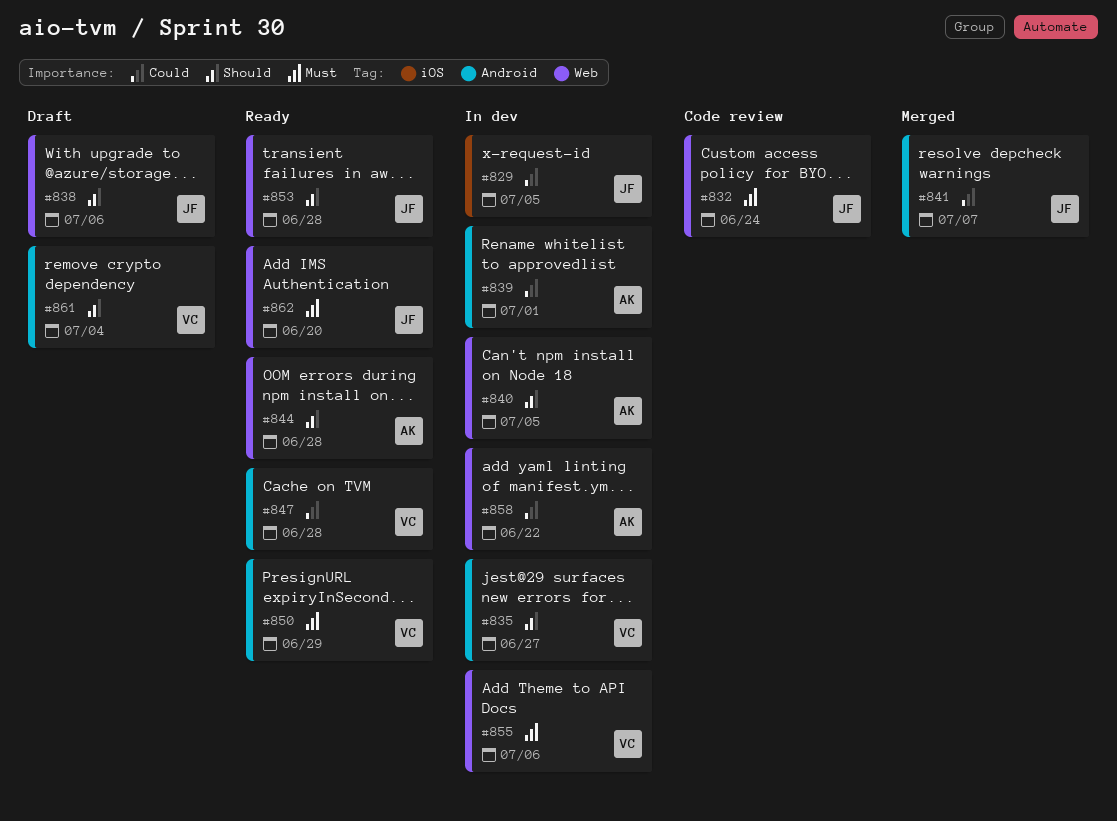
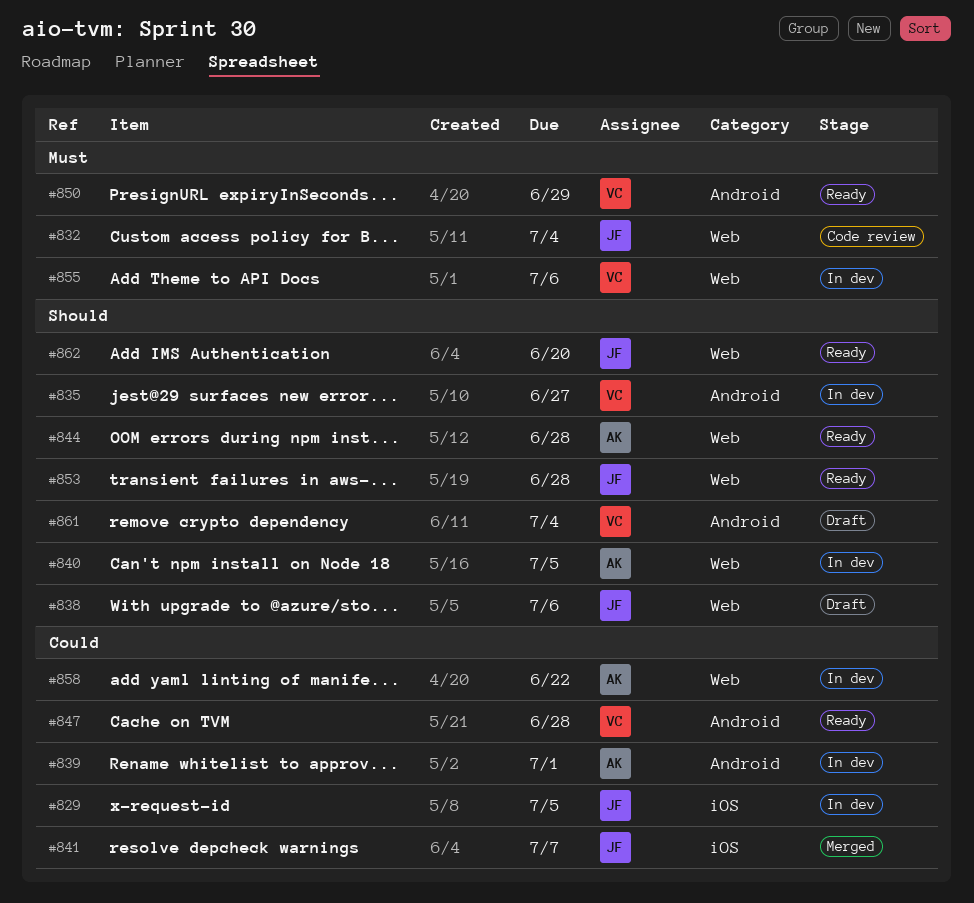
#832, due: Jun 24 -> Jul 4
#841, label: Android -> iOS
#862, priority: Must -> Should

